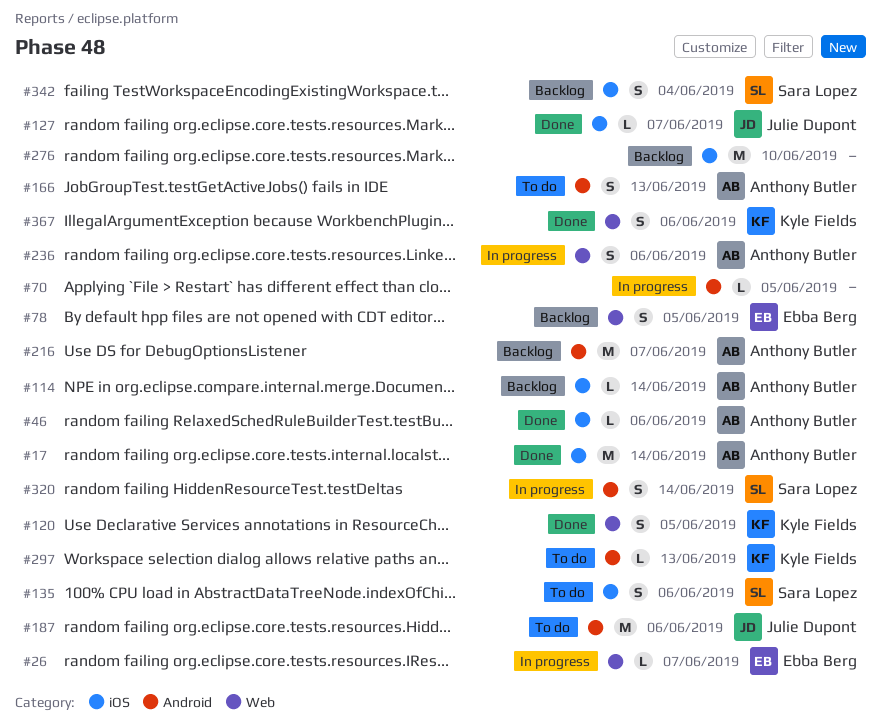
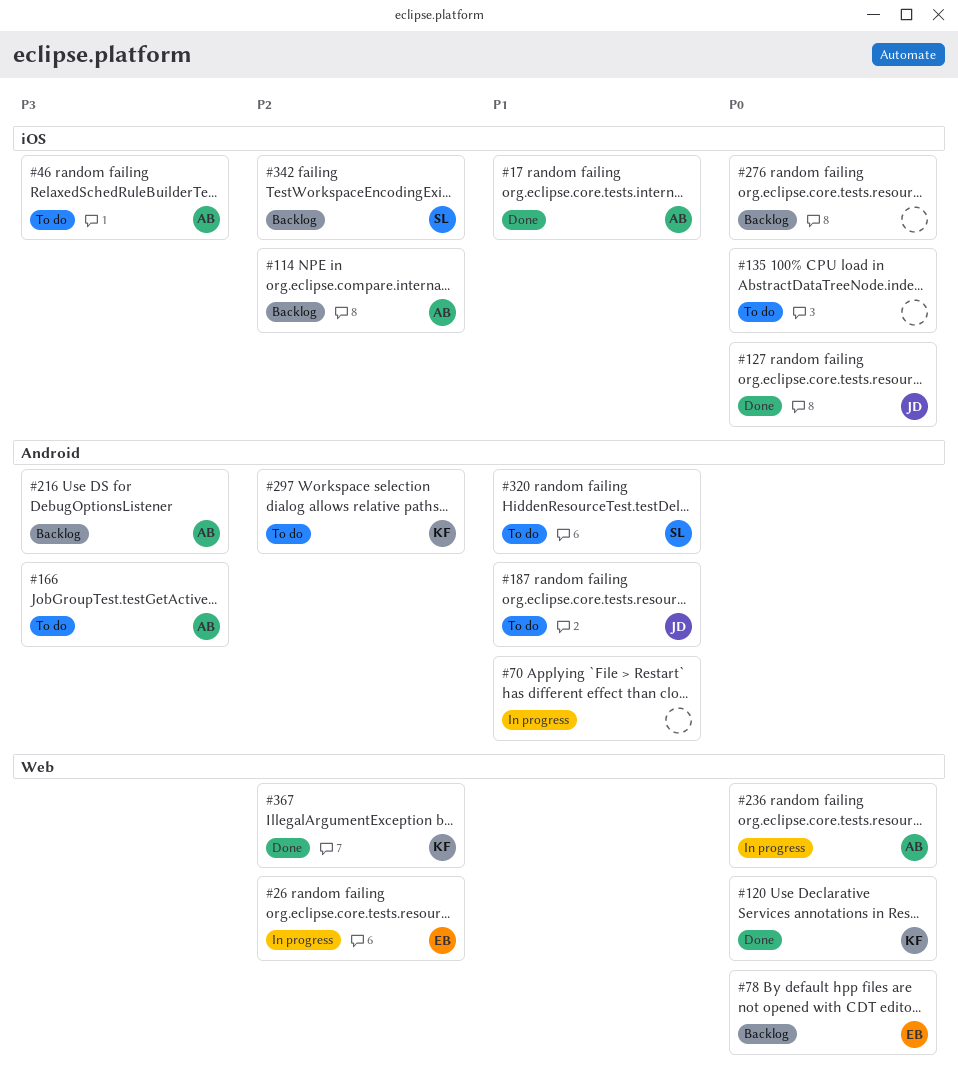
#46, status: Done -> To do
#135, owner: Sara Lopez -> none
#320, status: In progress -> To do

